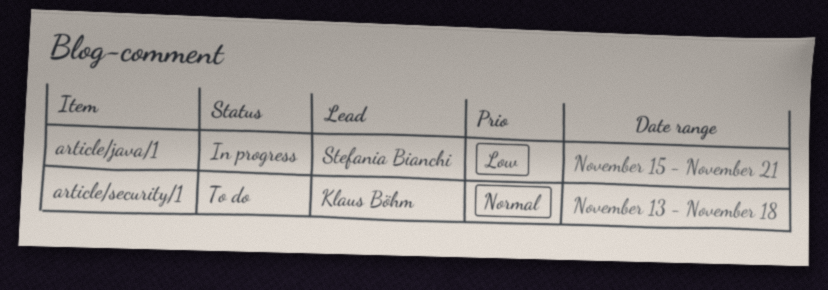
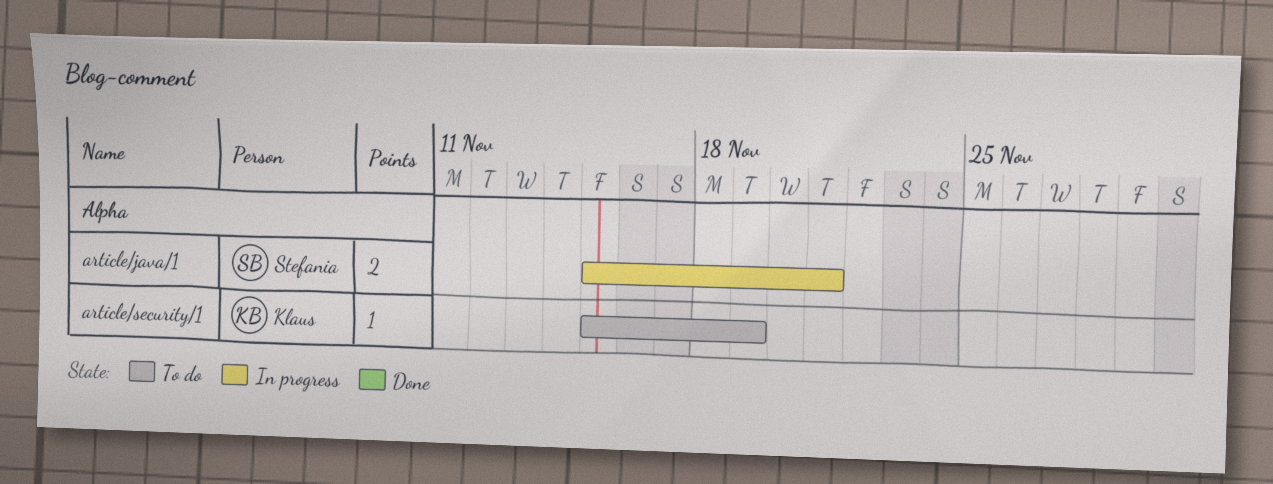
article/security/1, start: Nov 13 -> Nov 15
article/security/1, due: Nov 18 -> Nov 19

